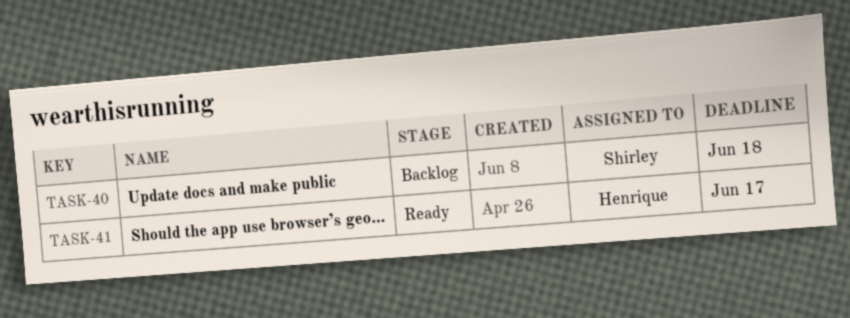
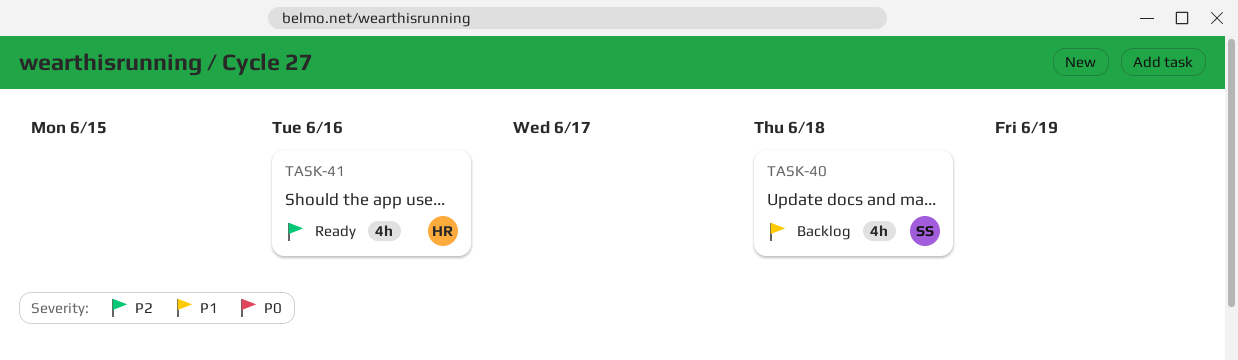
TASK-41, due: Jun 17 -> Jun 16

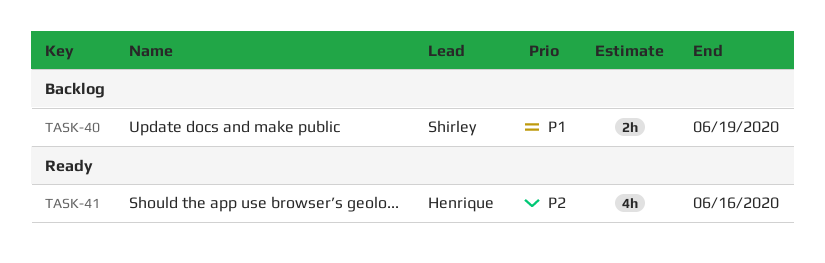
TASK-40, estimate: 4h -> 2h
TASK-40, due: Jun 18 -> Jun 19

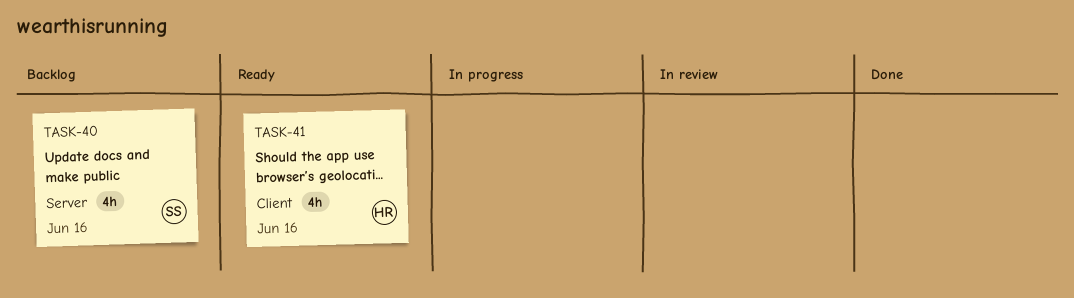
TASK-40, estimate: 2h -> 4h
TASK-40, due: Jun 19 -> Jun 16

